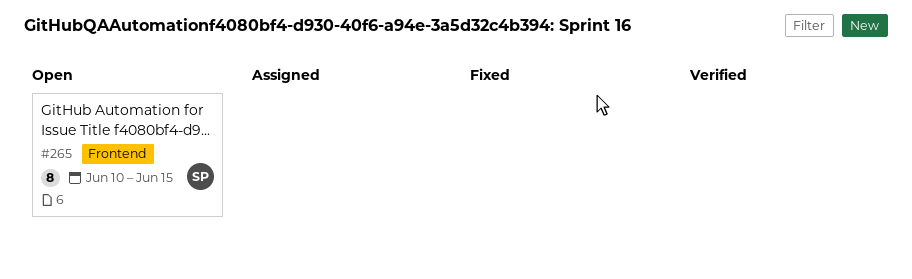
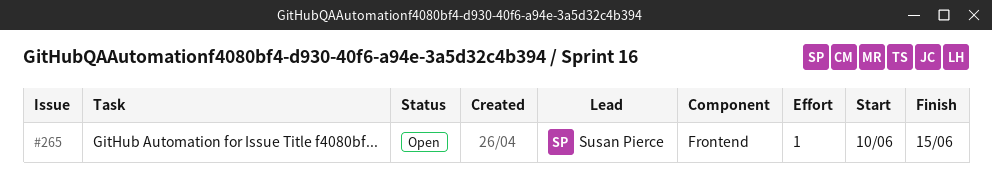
#265, estimate: 8 -> 1

